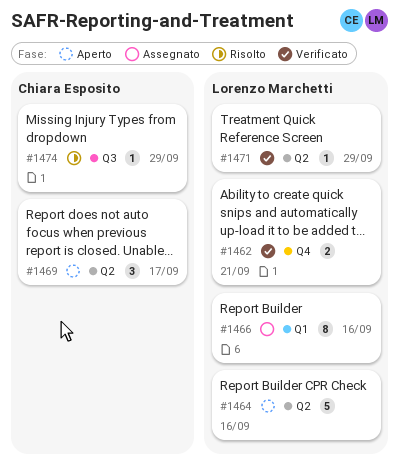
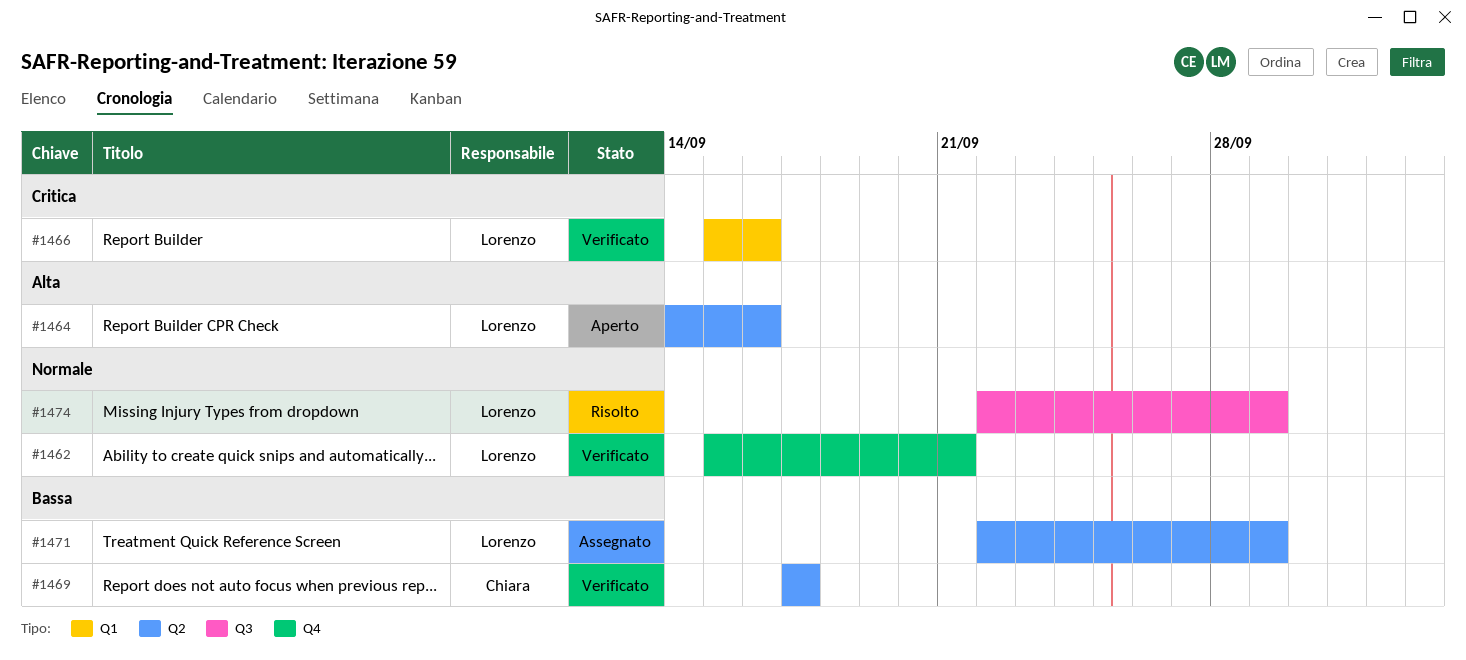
#1466, status: Assegnato -> Verificato
#1469, status: Aperto -> Verificato
#1471, status: Verificato -> Assegnato
#1474, owner: Chiara Esposito -> Lorenzo Marchetti

